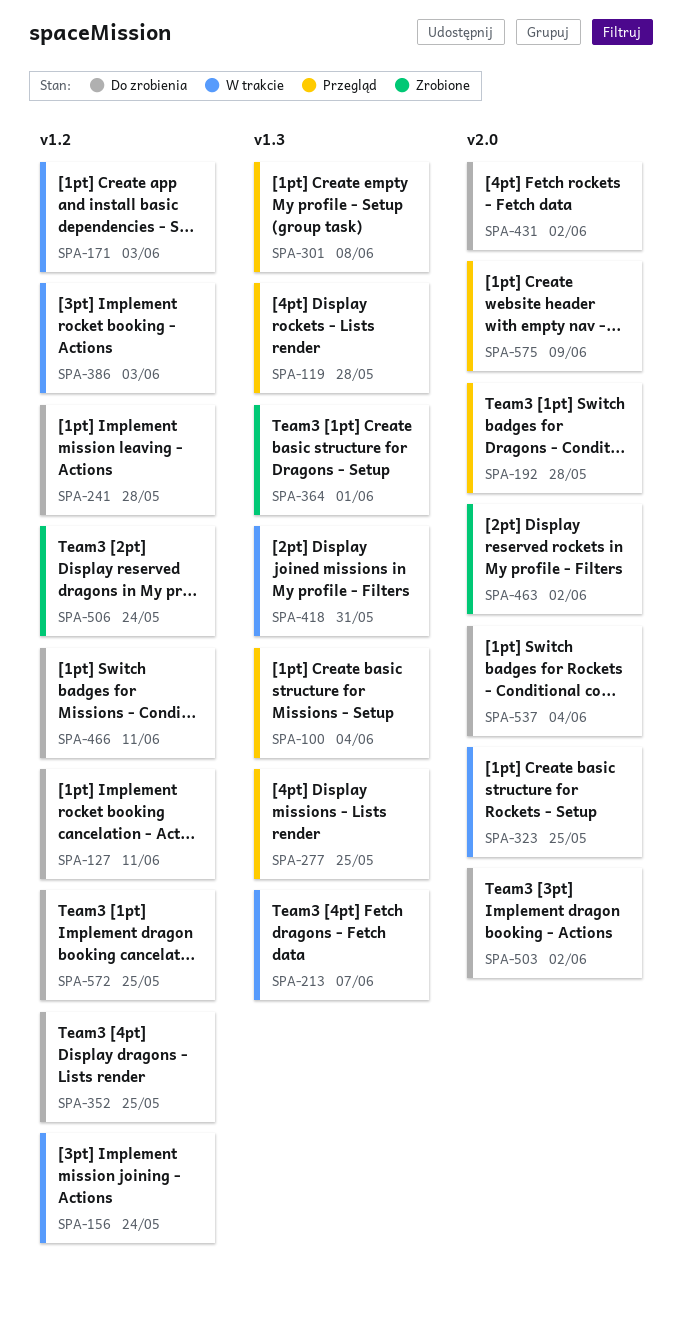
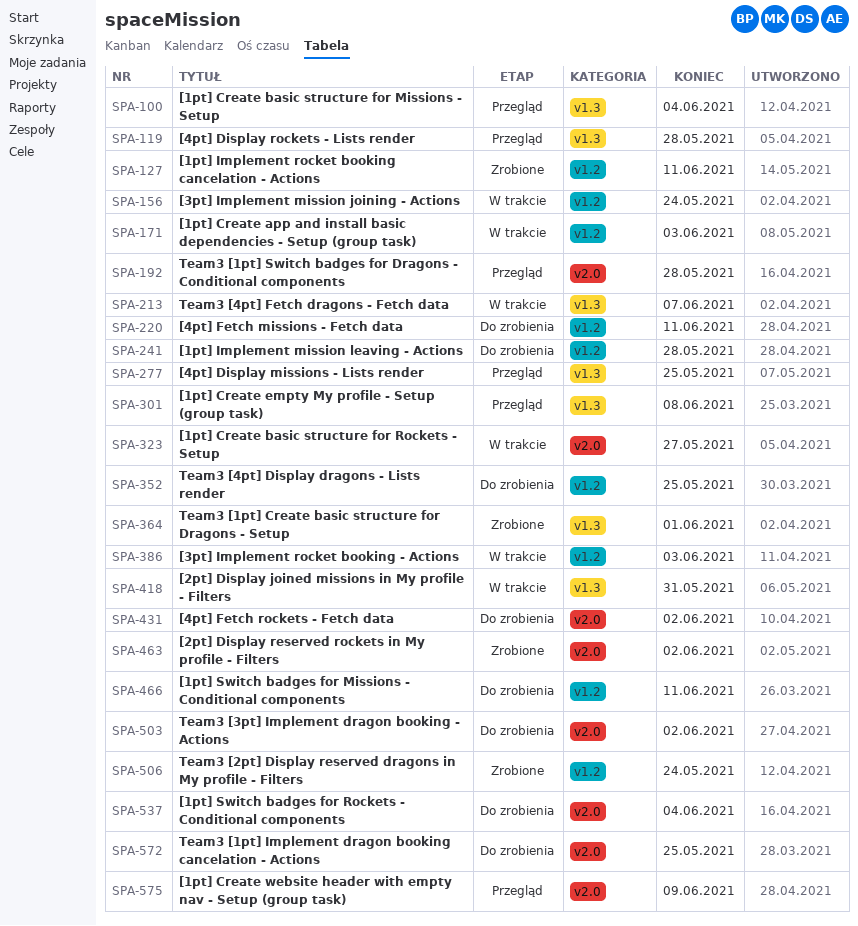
SPA-127, status: Do zrobienia -> Zrobione
SPA-220: none -> present
SPA-323, due: May 25 -> May 27
SPA-572, label: v1.2 -> v2.0

